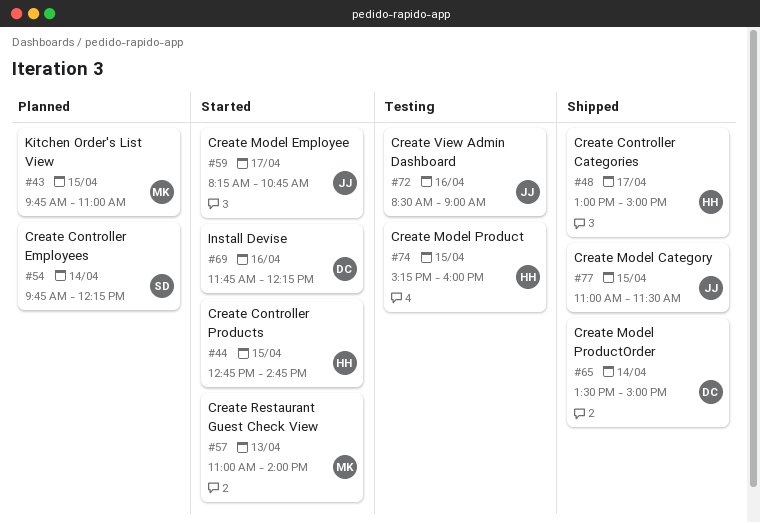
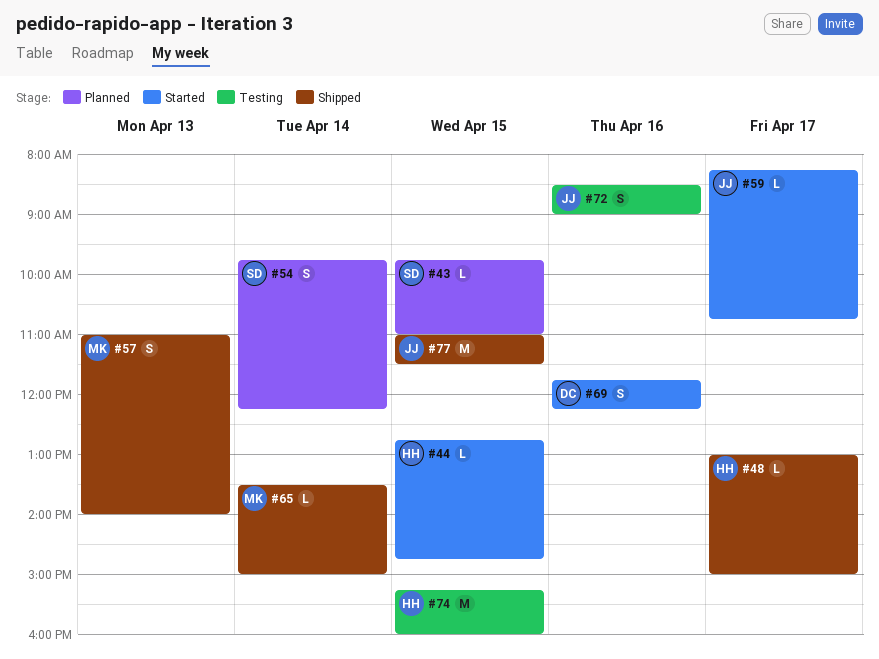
#43, owner: MK -> SD
#57, status: Started -> Shipped
#65, owner: DC -> MK

